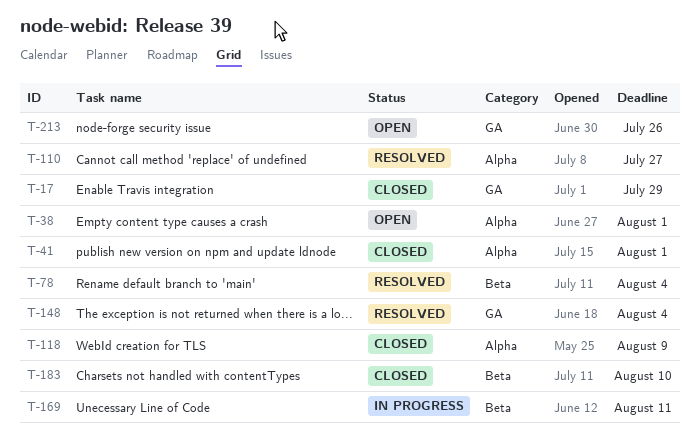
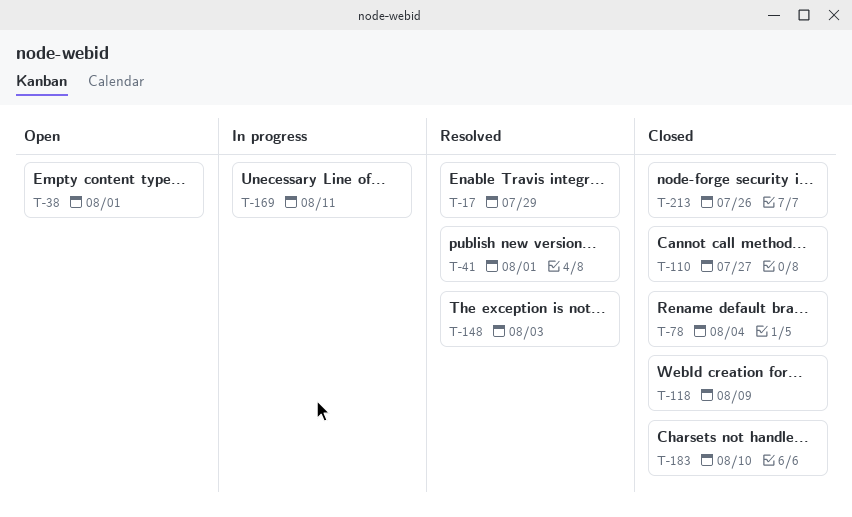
T-17, status: Closed -> Resolved
T-41, status: Closed -> Resolved
T-78, status: Resolved -> Closed
T-110, status: Resolved -> Closed
T-148, due: Aug 4 -> Aug 3
T-213, status: Open -> Closed

